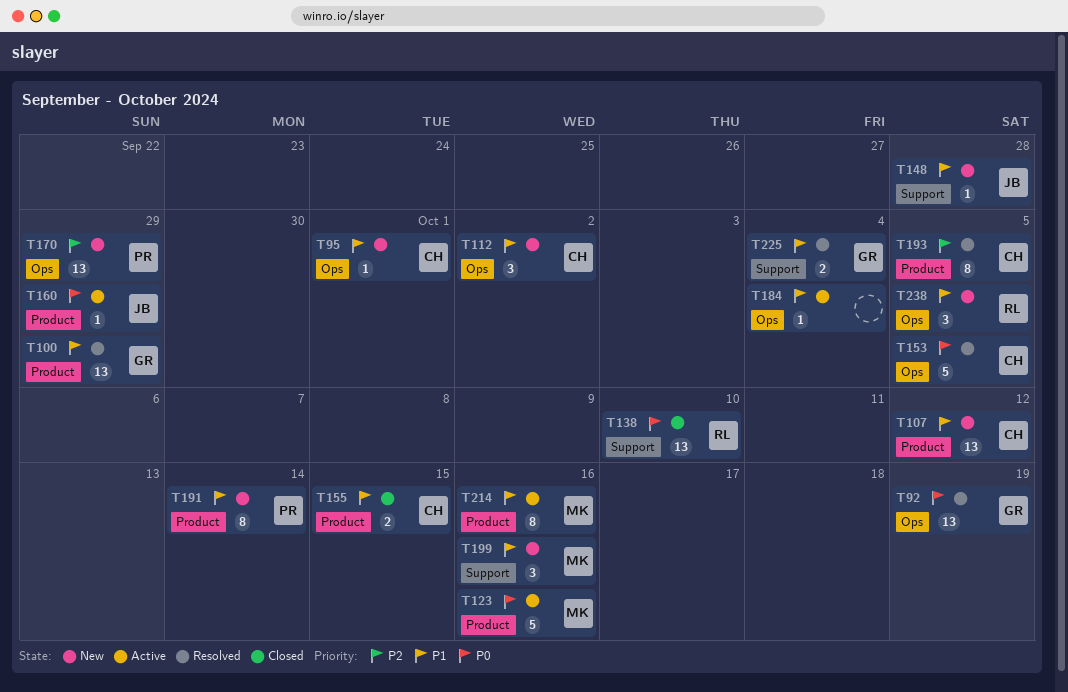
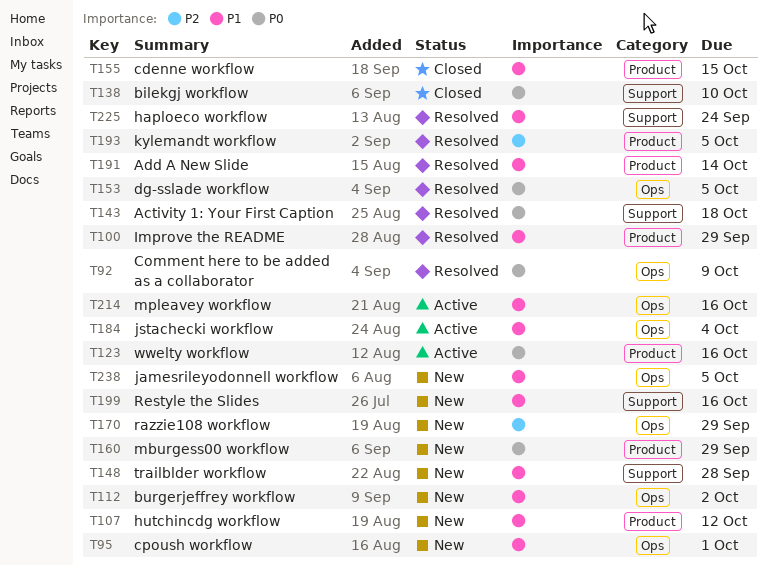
T92, due: Oct 19 -> Oct 9
T143: none -> present
T160, status: Active -> New
T191, status: New -> Resolved
T214, label: Product -> Ops
T225, due: Oct 4 -> Sep 24

